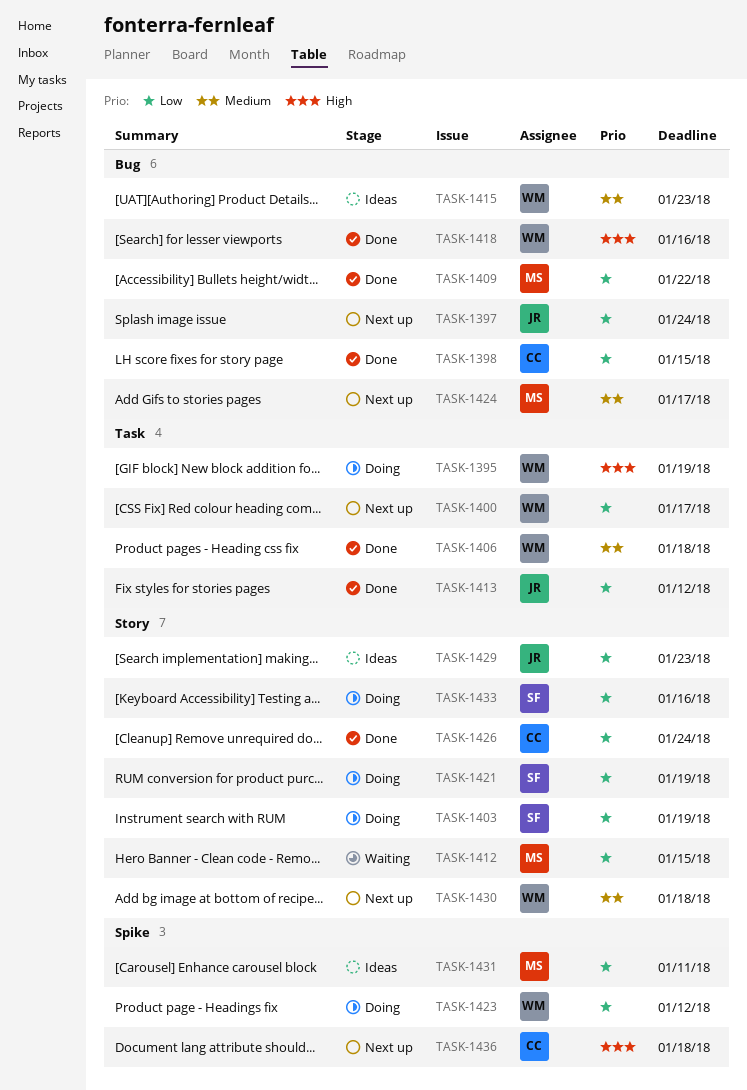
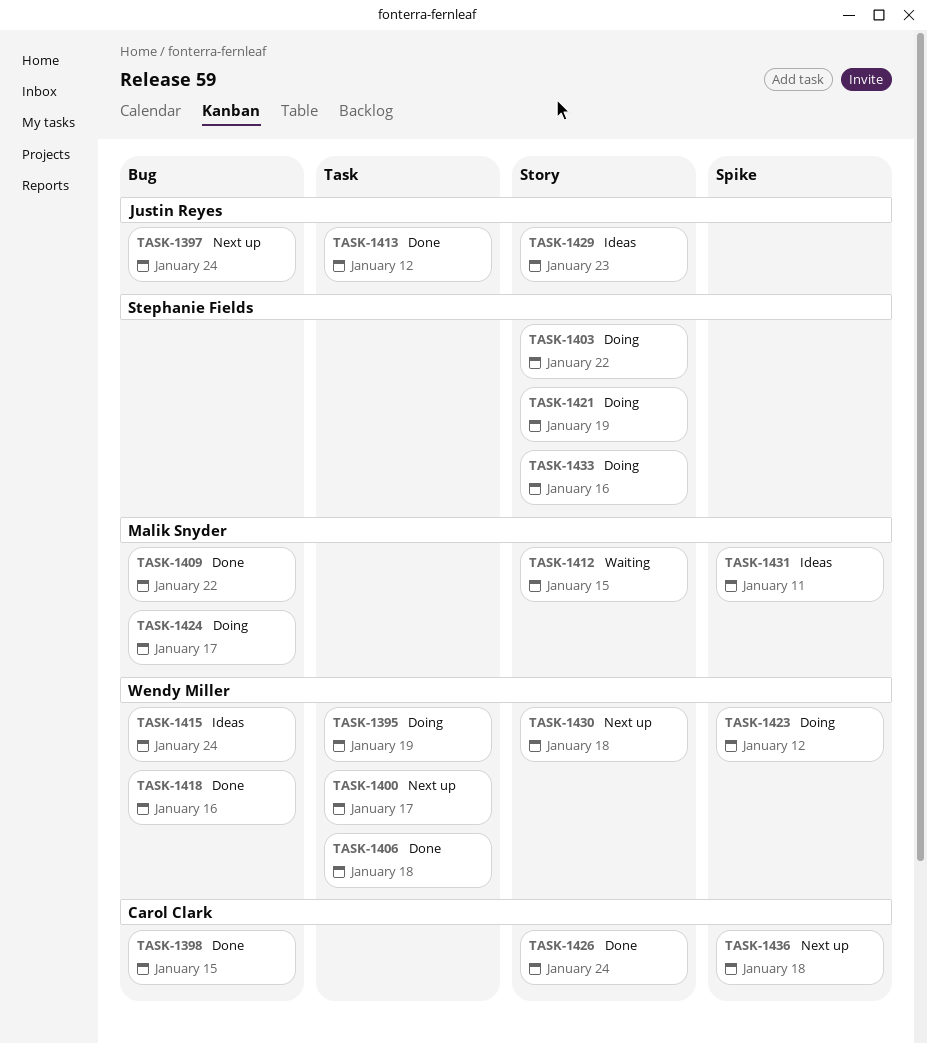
TASK-1403, due: Jan 19 -> Jan 22
TASK-1415, due: Jan 23 -> Jan 24
TASK-1424, status: Next up -> Doing

